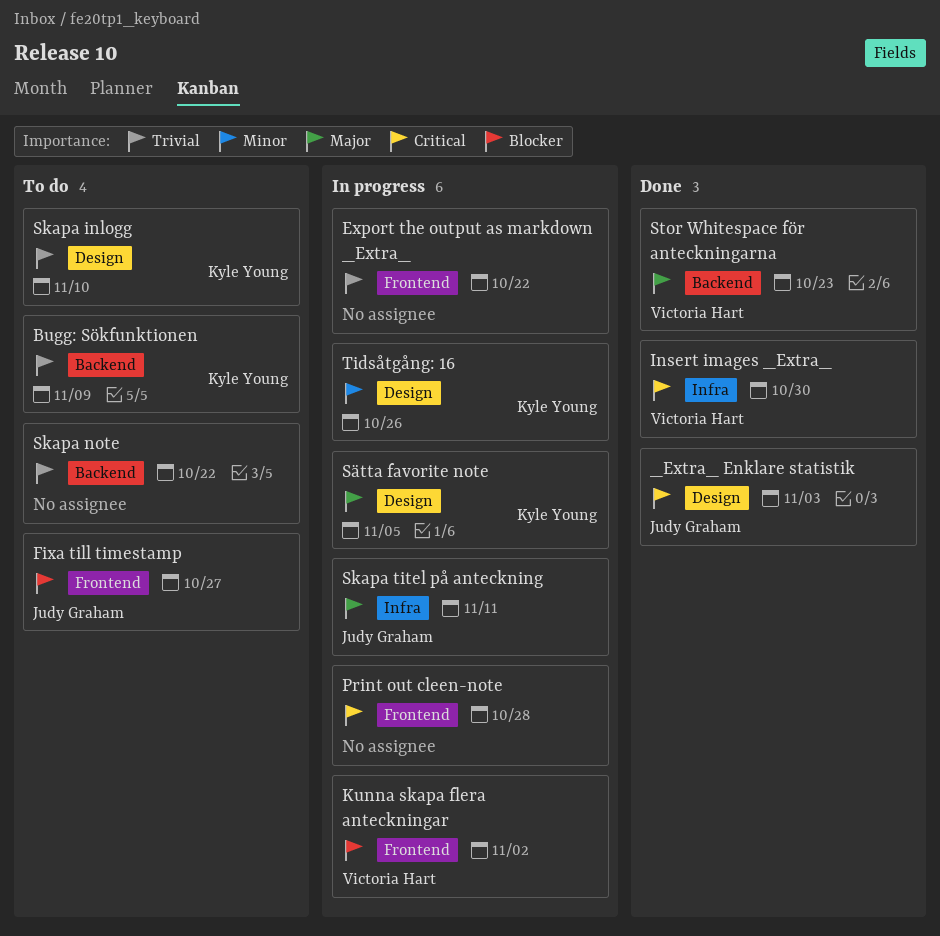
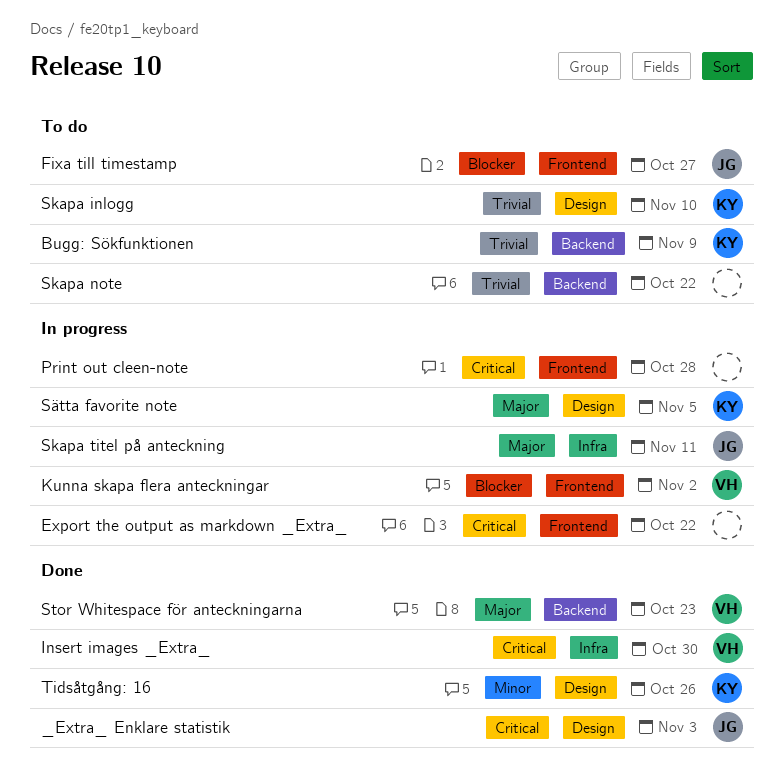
Export the output as markdown _Extra_, priority: Trivial -> Critical
Tidsåtgång: 16, status: In progress -> Done

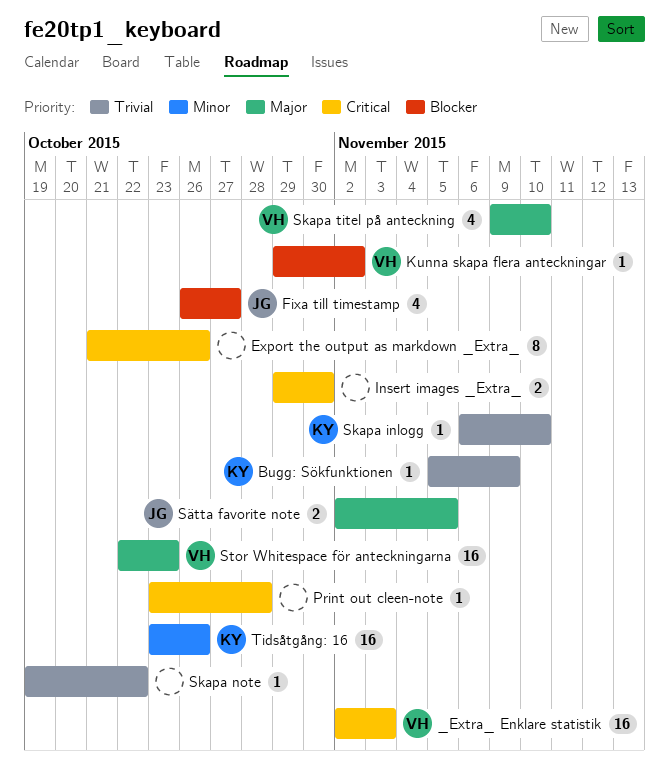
_Extra_ Enklare statistik, owner: JG -> VH
Export the output as markdown _Extra_, due: Oct 22 -> Oct 26
Insert images _Extra_, owner: VH -> none
Skapa titel på anteckning, owner: JG -> VH
Skapa titel på anteckning, due: Nov 11 -> Nov 10
Sätta favorite note, owner: KY -> JG

